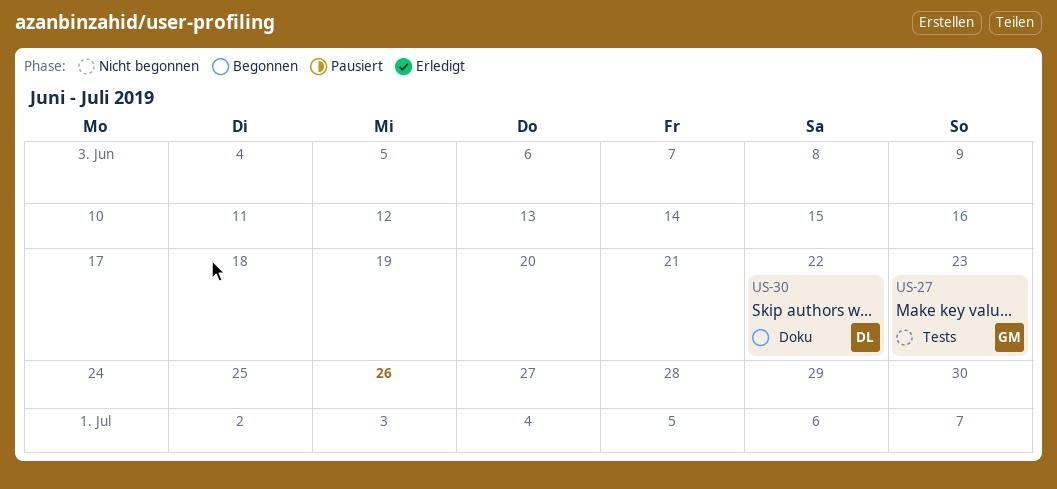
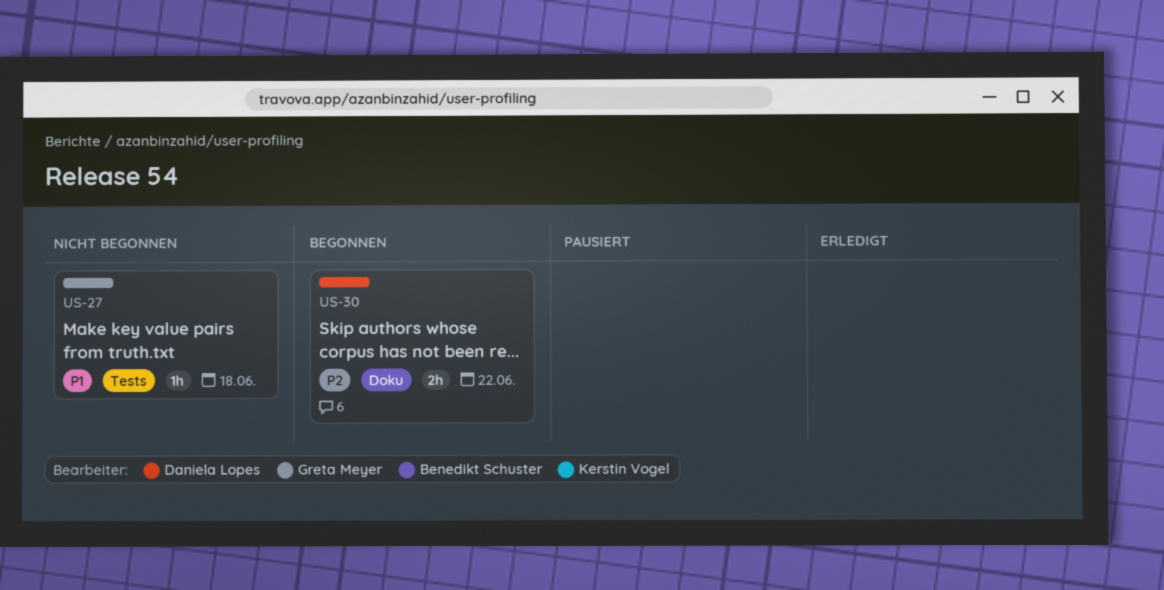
US-27, due: Jun 23 -> Jun 18

